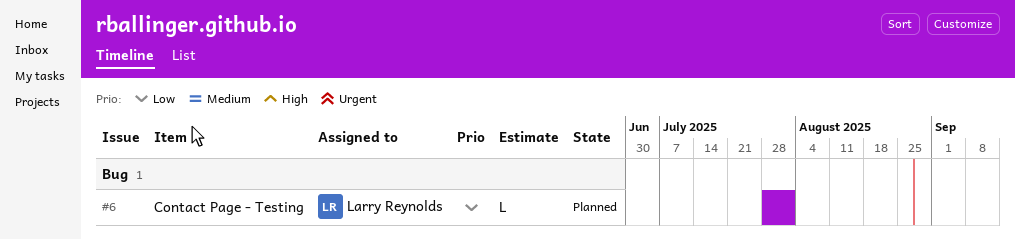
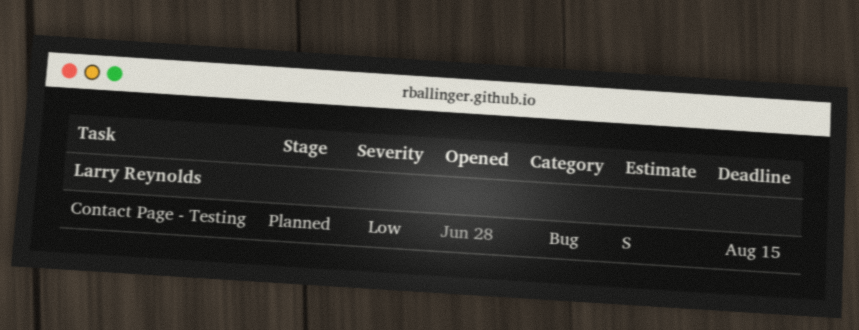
Contact Page - Testing, estimate: L -> S
Contact Page - Testing, due: Aug 1 -> Aug 15

